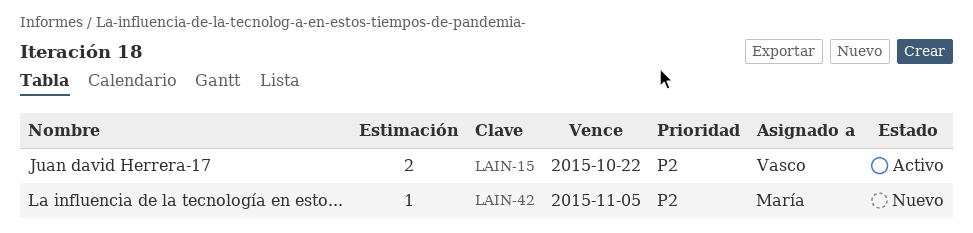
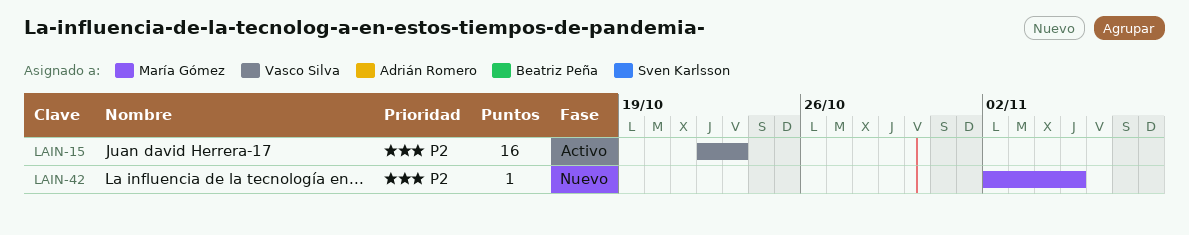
LAIN-15, estimate: 2 -> 16
LAIN-15, due: Oct 22 -> Oct 23

